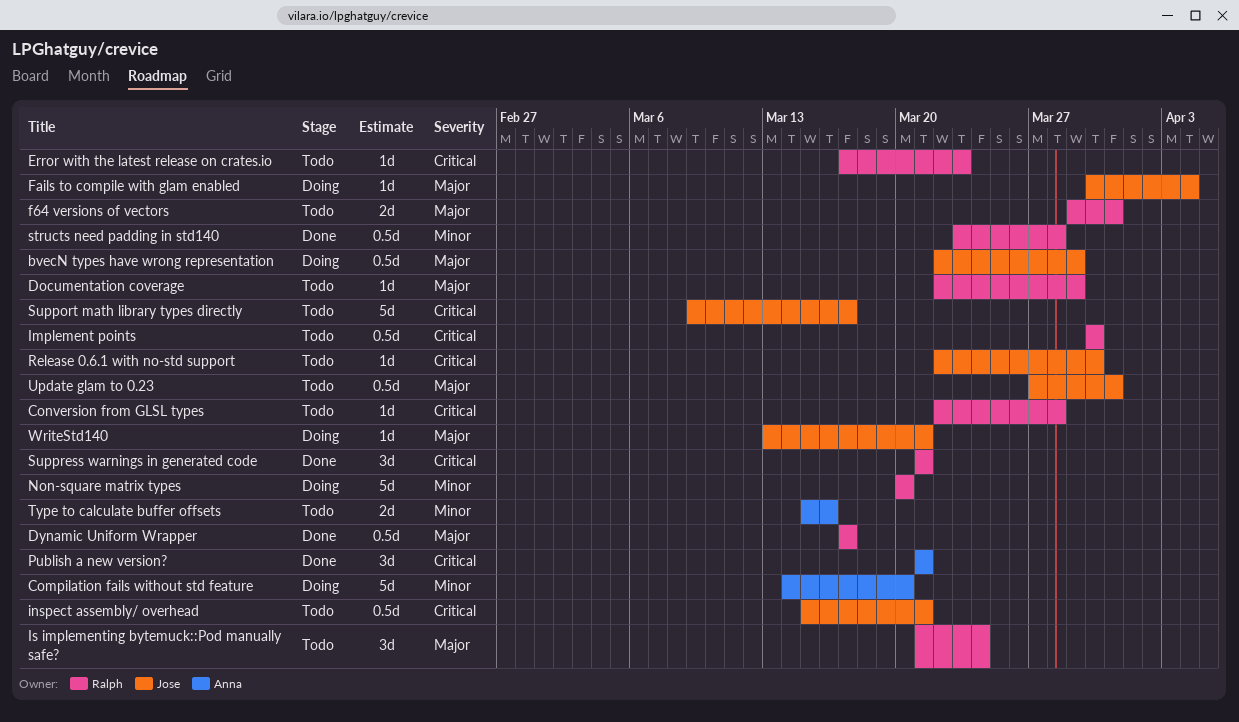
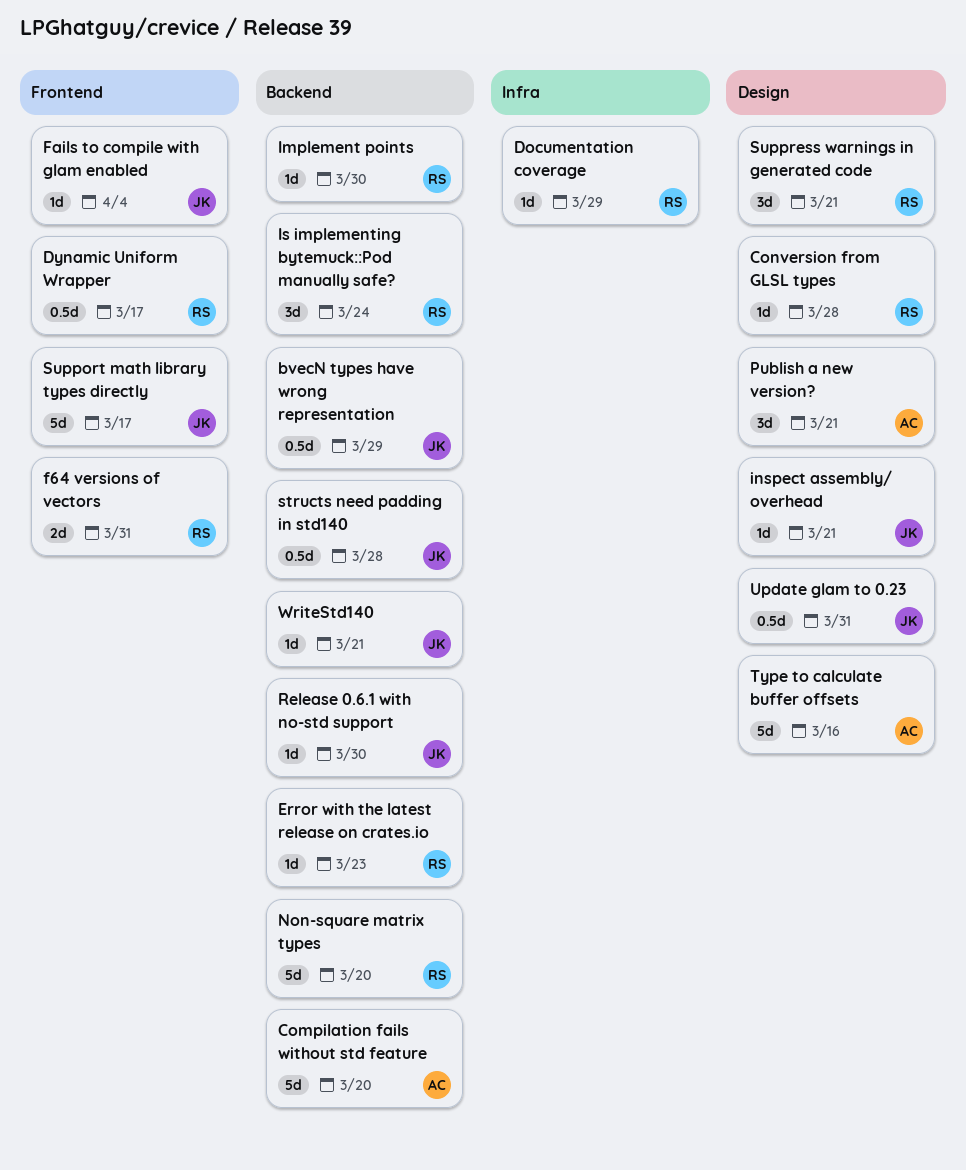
Implement points, estimate: 0.5d -> 1d
inspect assembly/ overhead, estimate: 0.5d -> 1d
structs need padding in std140, owner: Ralph -> Jose
Type to calculate buffer offsets, estimate: 2d -> 5d

